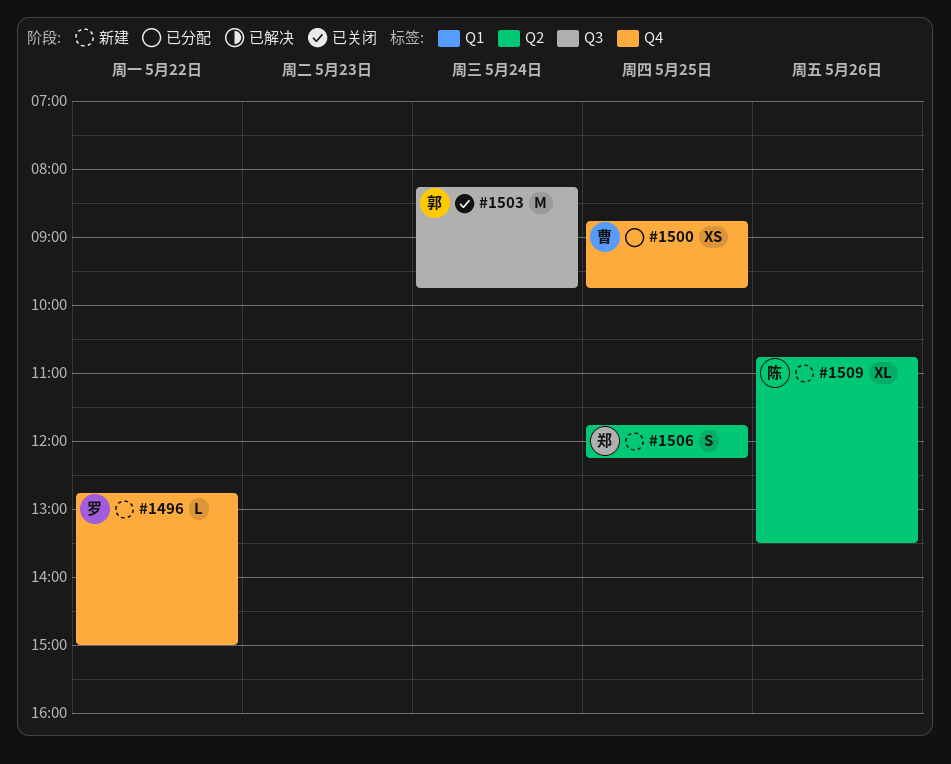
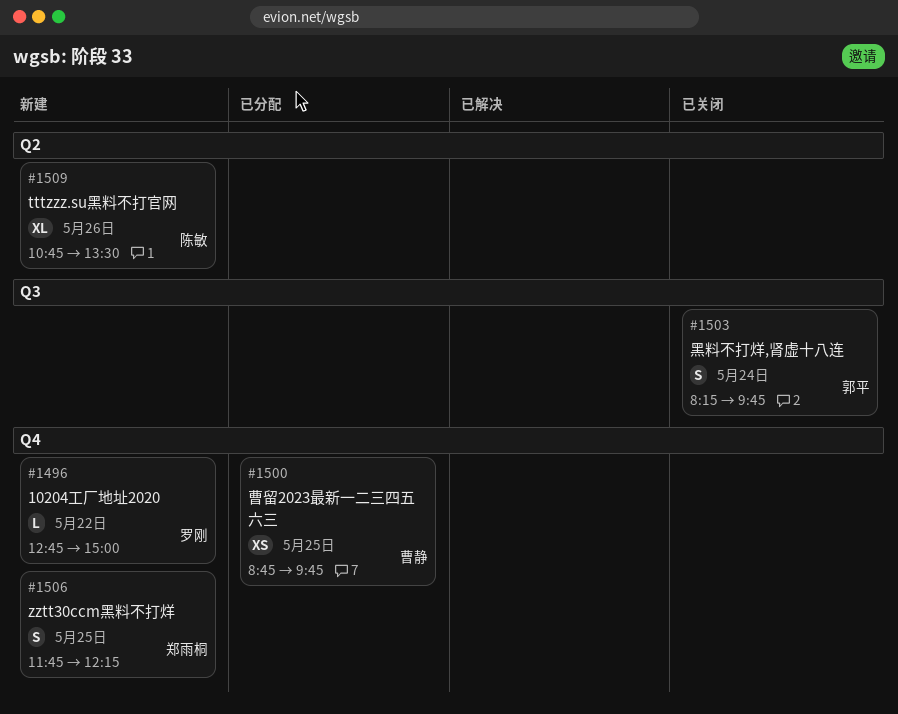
#1503, estimate: M -> S
#1506, label: Q2 -> Q4

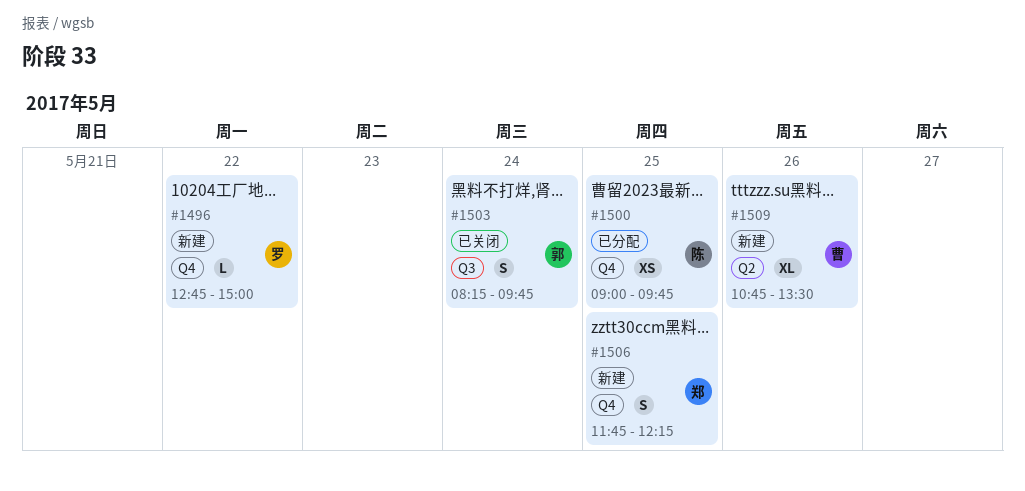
#1500, owner: 曹静 -> 陈敏
#1500, begins: 08:45 -> 09:00
#1509, owner: 陈敏 -> 曹静

